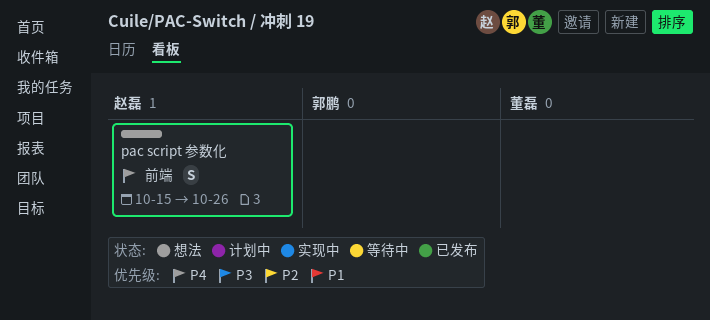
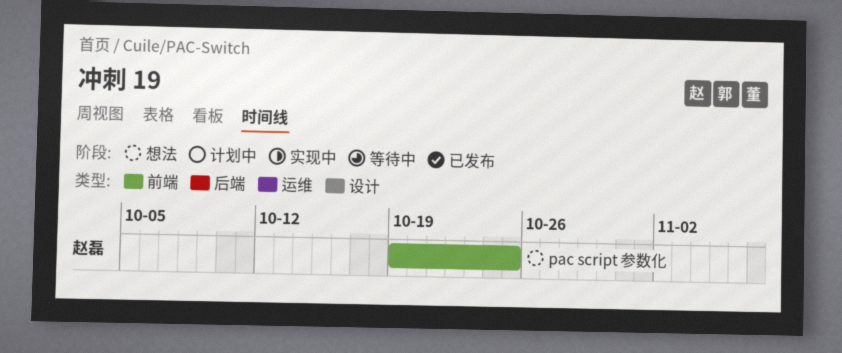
pac script 参数化, start: Oct 15 -> Oct 19
pac script 参数化, due: Oct 26 -> Oct 25

